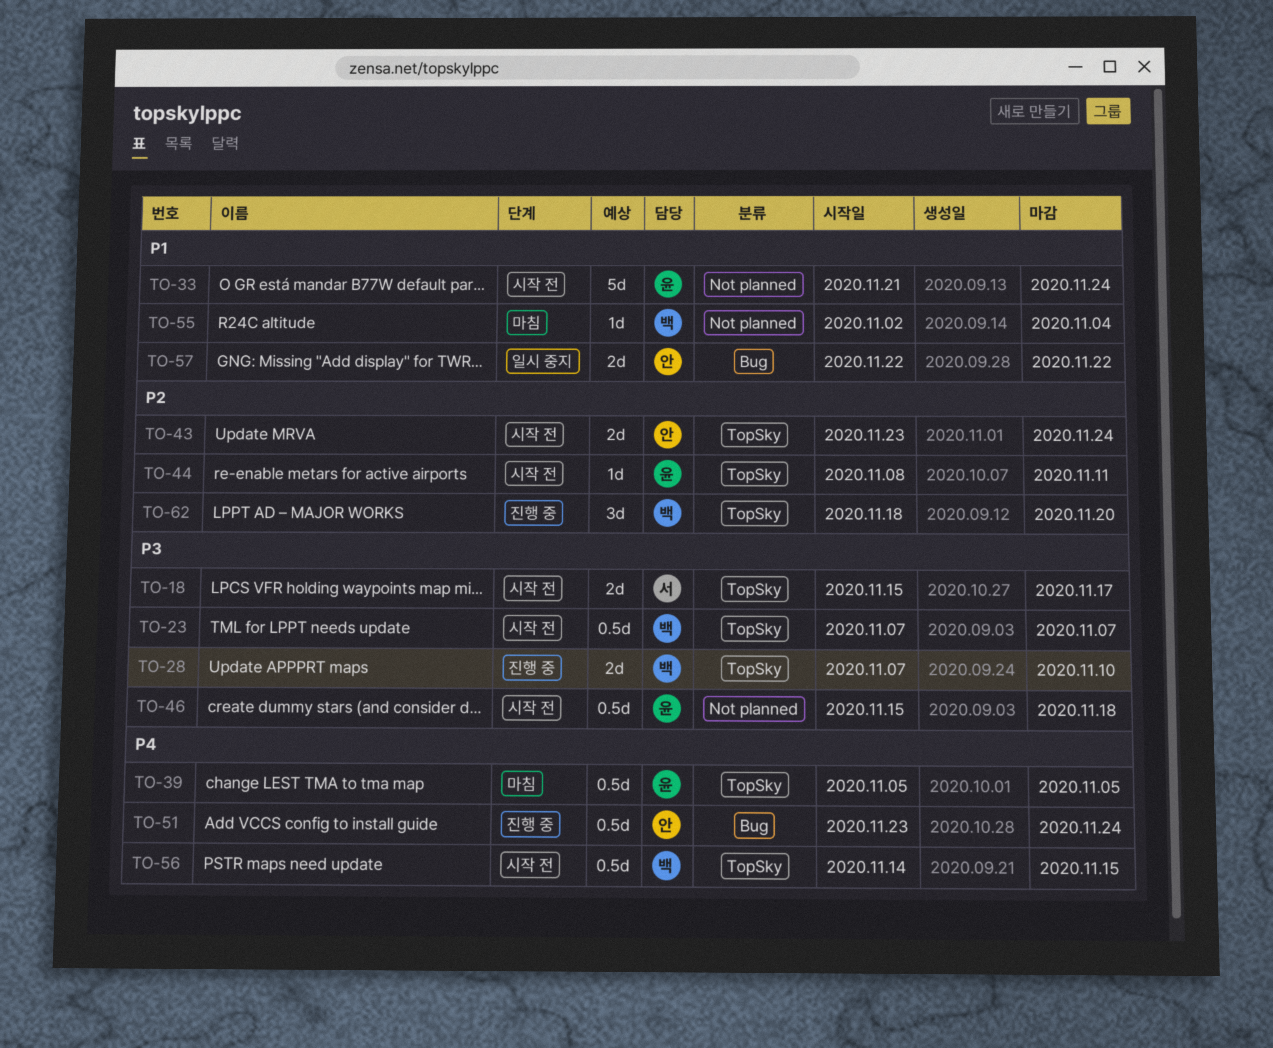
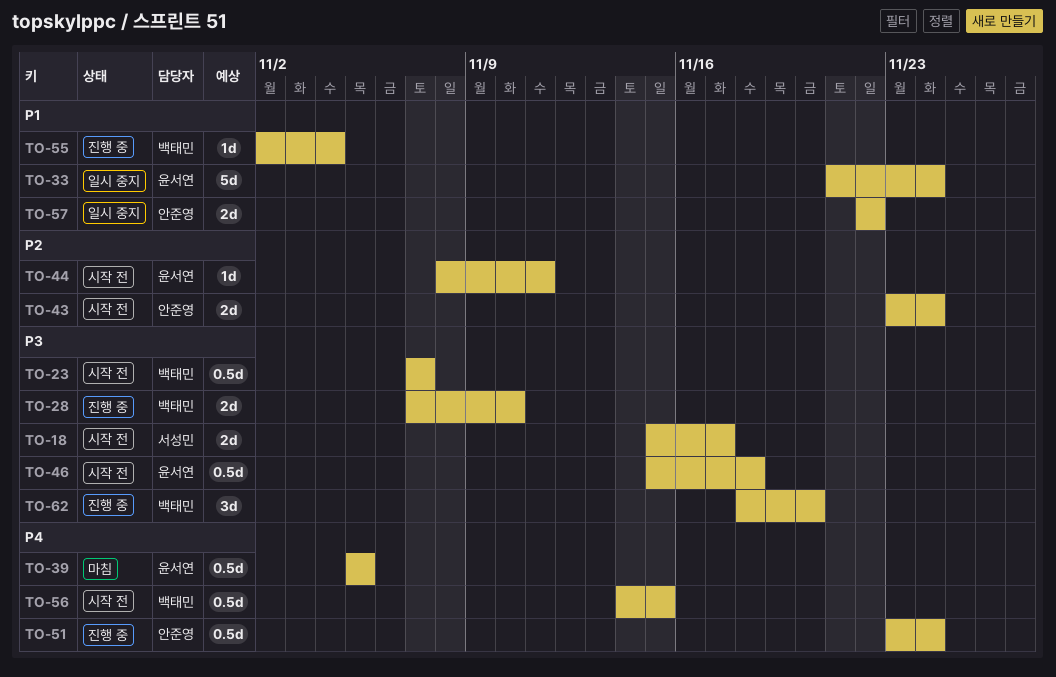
TO-33, status: 시작 전 -> 일시 중지
TO-55, status: 마침 -> 진행 중
TO-62, priority: P2 -> P3

